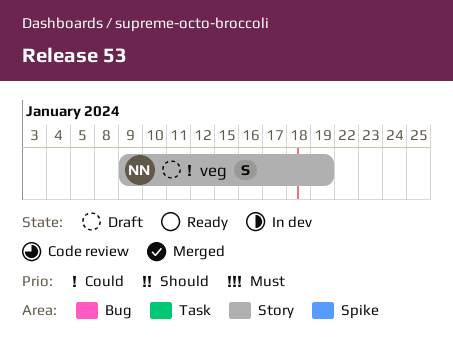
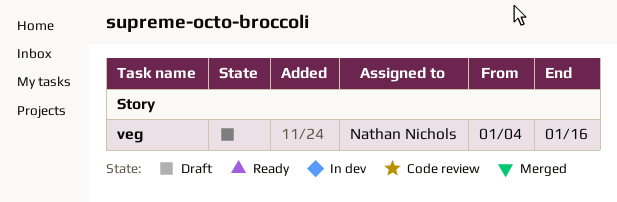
veg, start: Jan 9 -> Jan 4
veg, due: Jan 19 -> Jan 16

